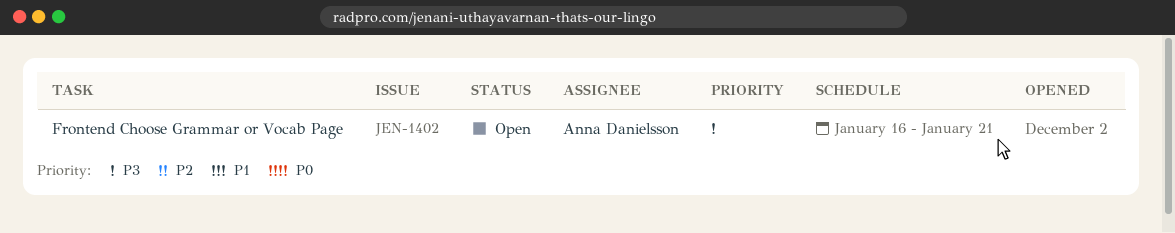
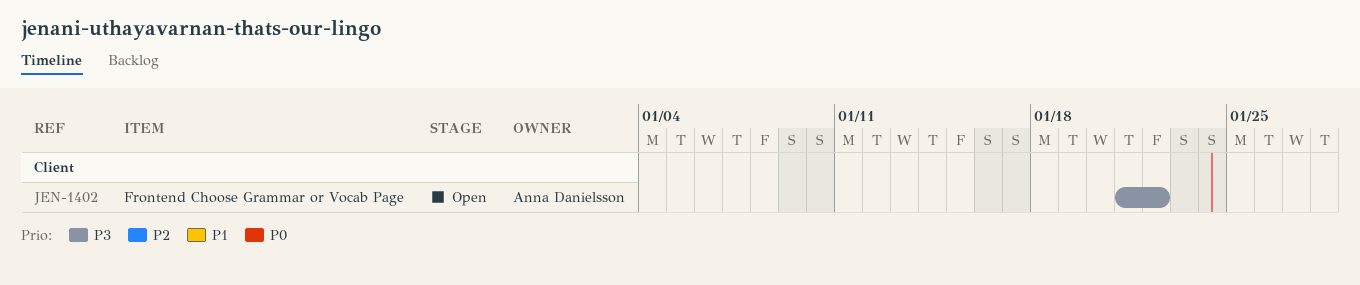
JEN-1402, start: Jan 16 -> Jan 21
JEN-1402, due: Jan 21 -> Jan 22

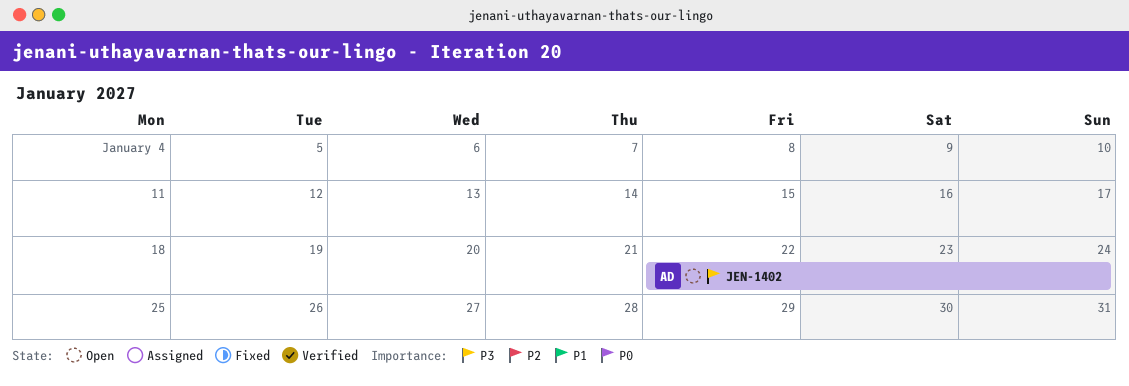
JEN-1402, start: Jan 21 -> Jan 22
JEN-1402, due: Jan 22 -> Jan 24

